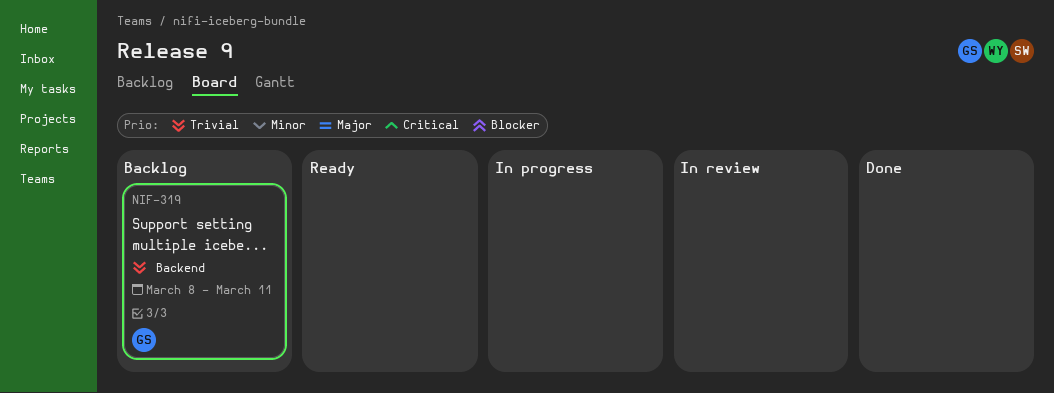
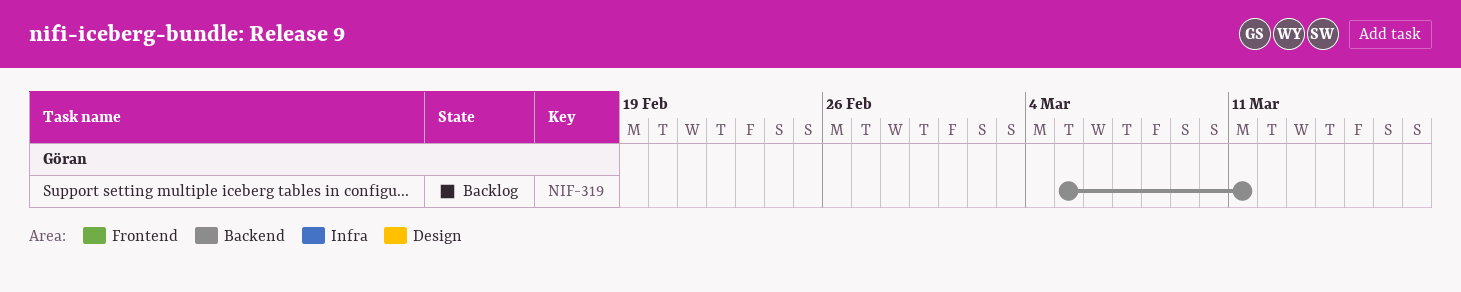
NIF-319, start: Mar 8 -> Mar 5

